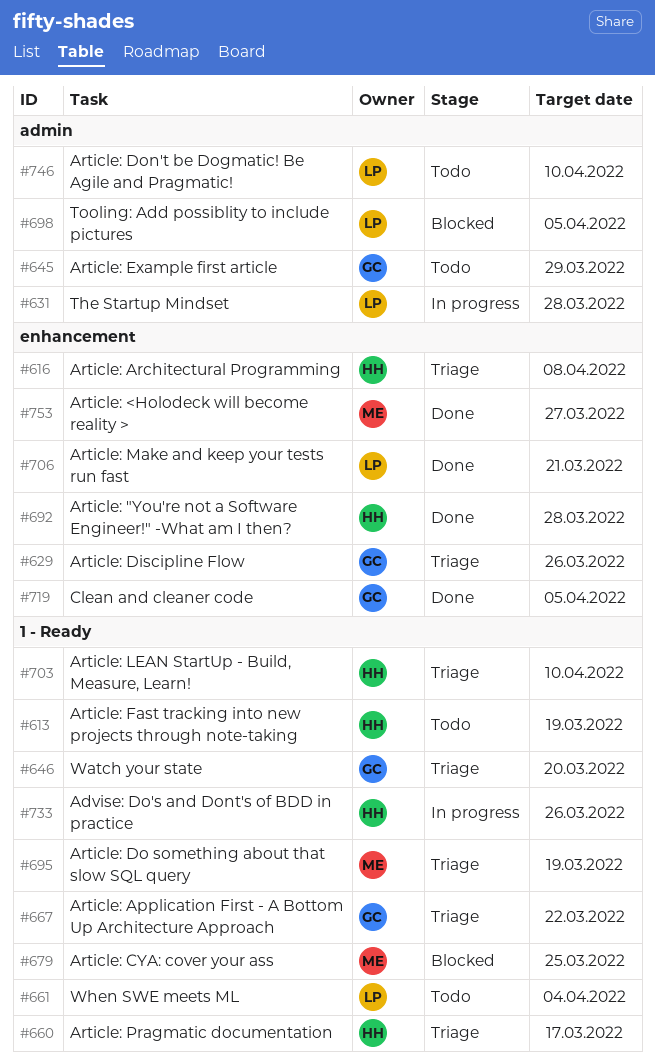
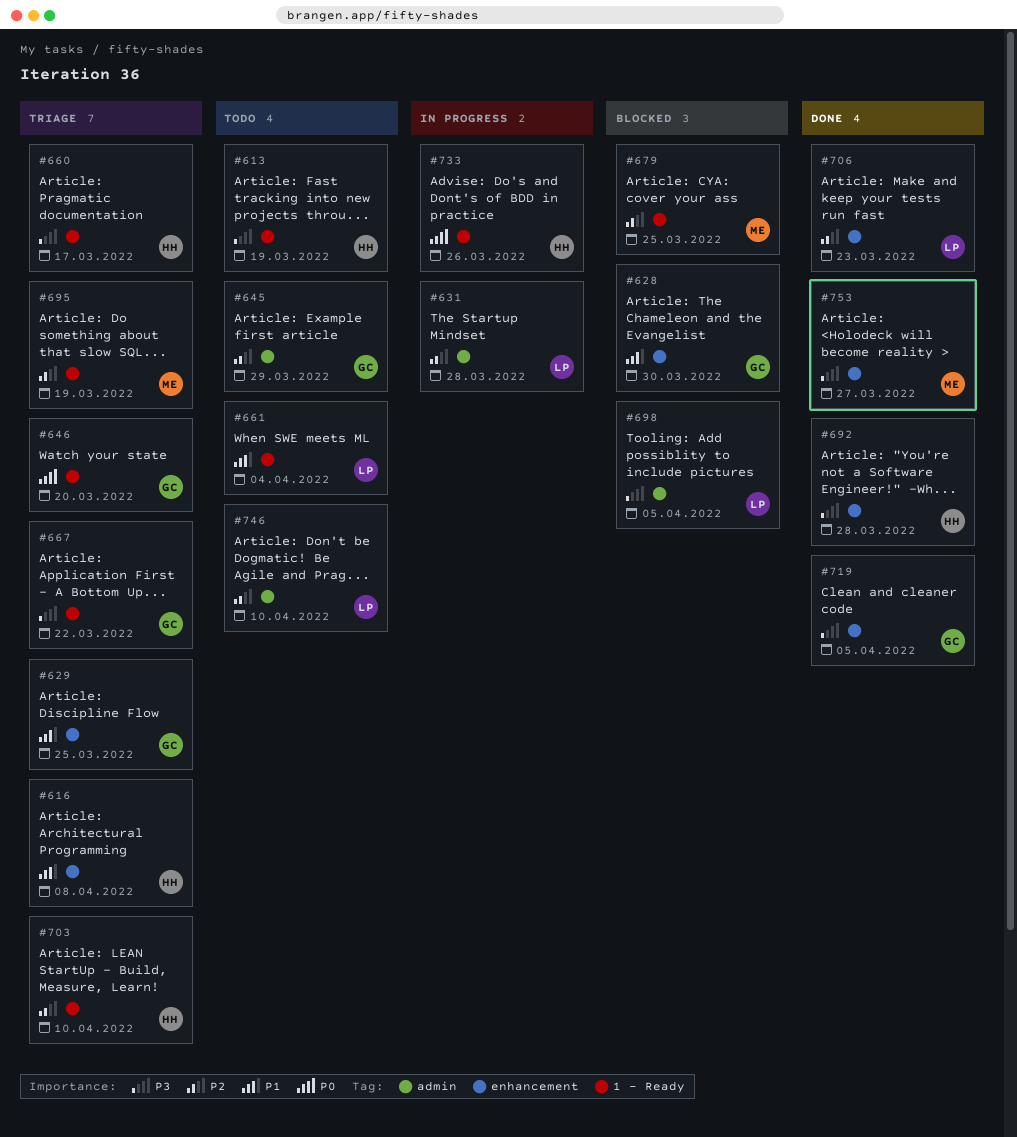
#628: none -> present
#629, due: Mar 26 -> Mar 25
#706, due: Mar 21 -> Mar 23

